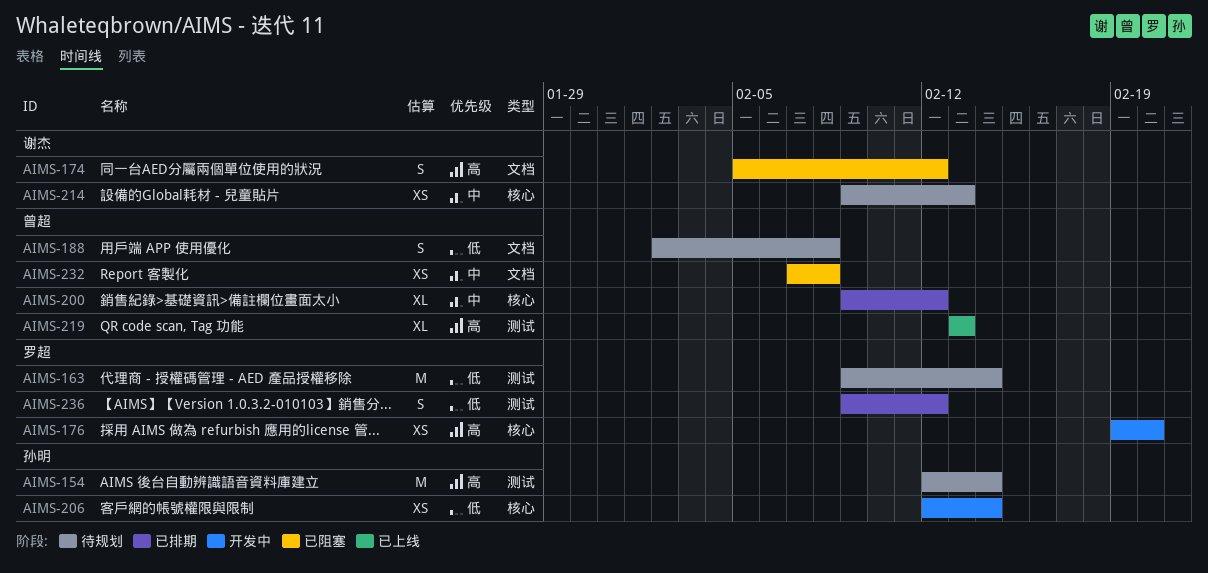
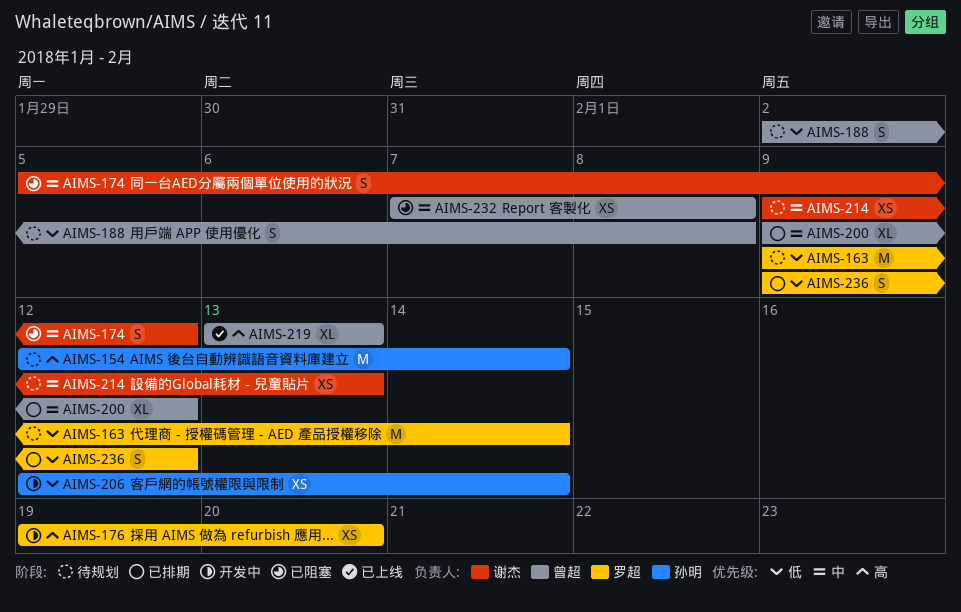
AIMS-174, priority: 高 -> 中

